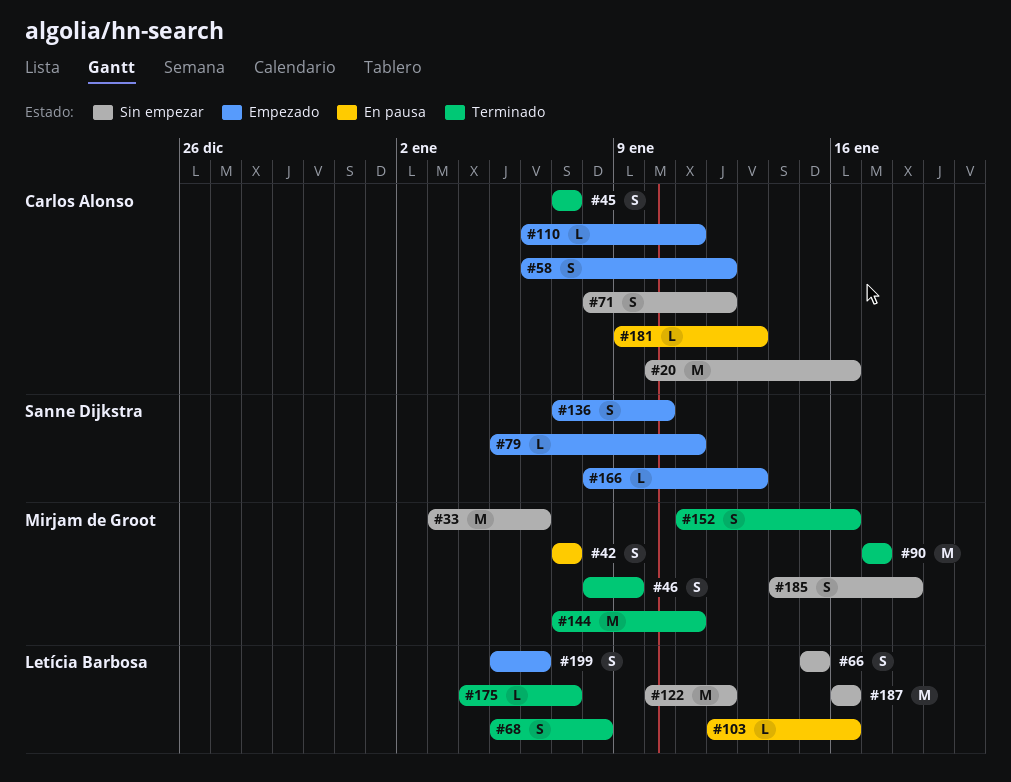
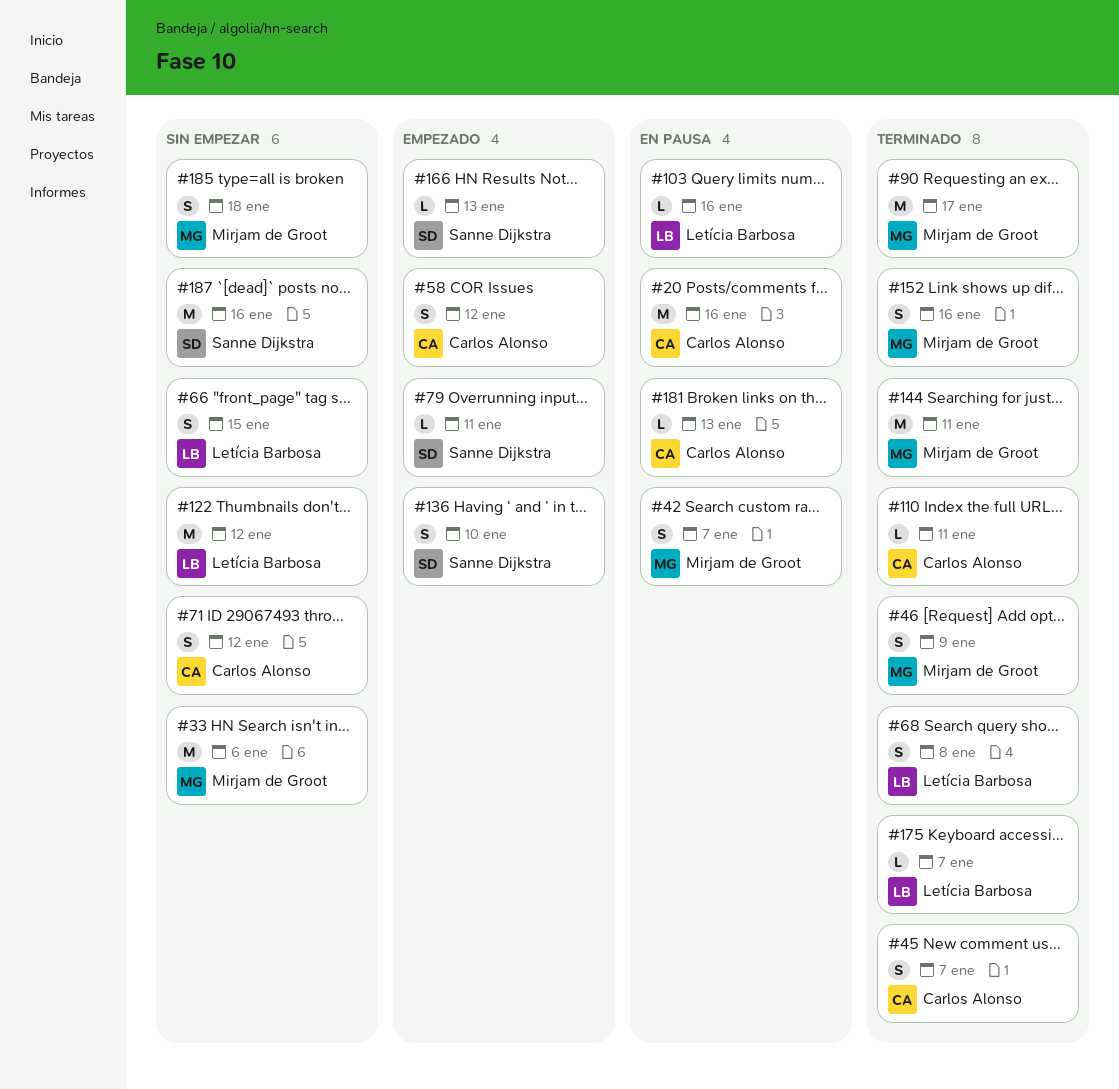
#20, status: Sin empezar -> En pausa
#110, status: Empezado -> Terminado
#187, owner: Letícia Barbosa -> Sanne Dijkstra
#199: present -> none

